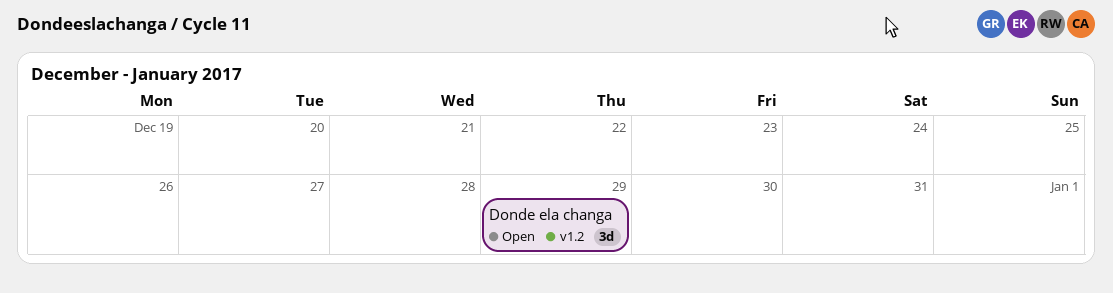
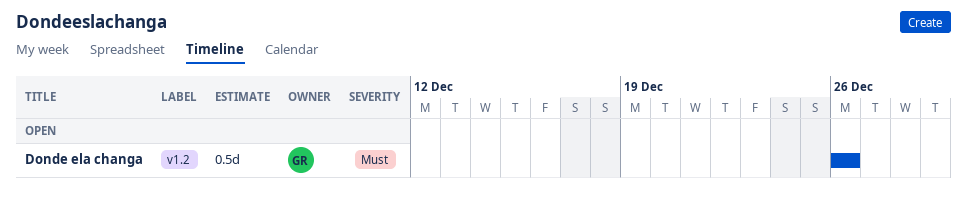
Donde ela changa, estimate: 3d -> 0.5d
Donde ela changa, due: Dec 29 -> Dec 26

